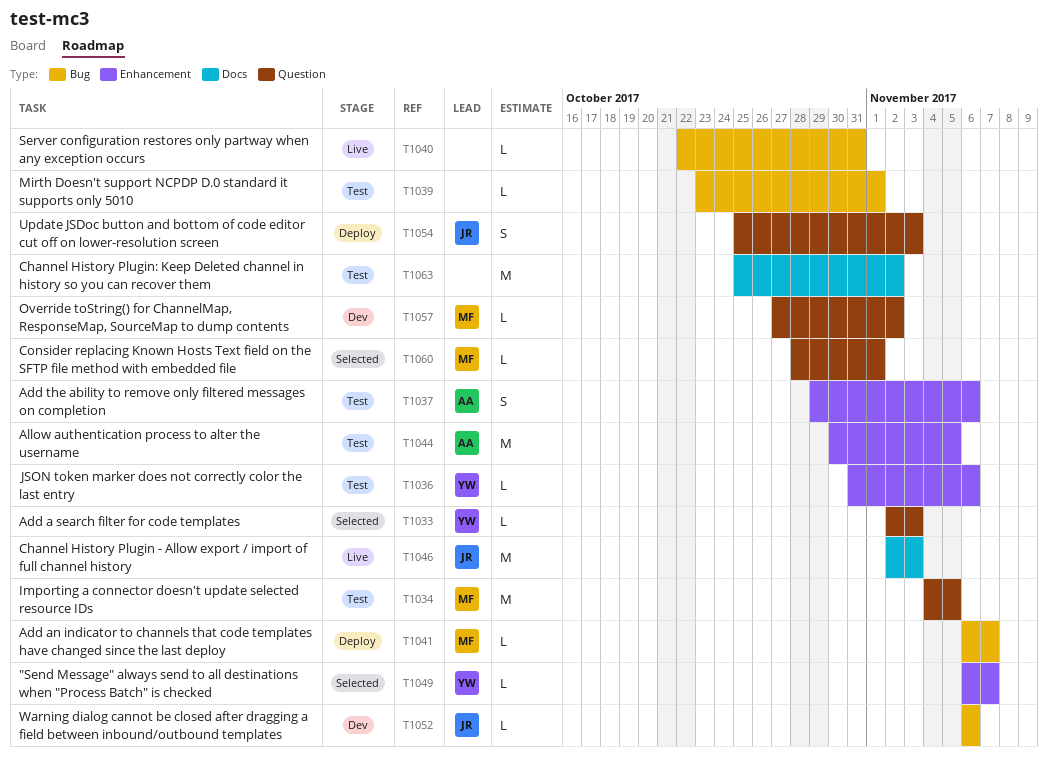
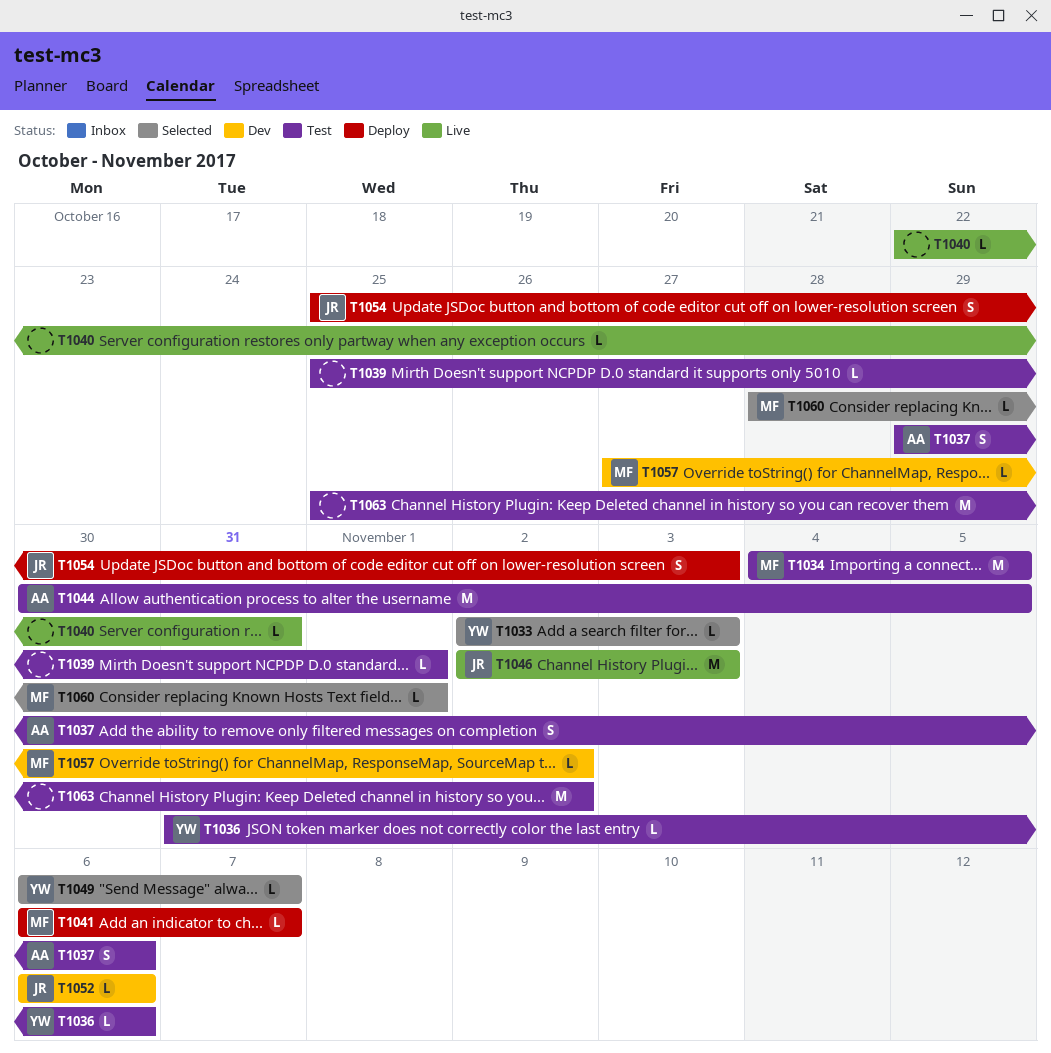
T1039, start: Oct 23 -> Oct 25

